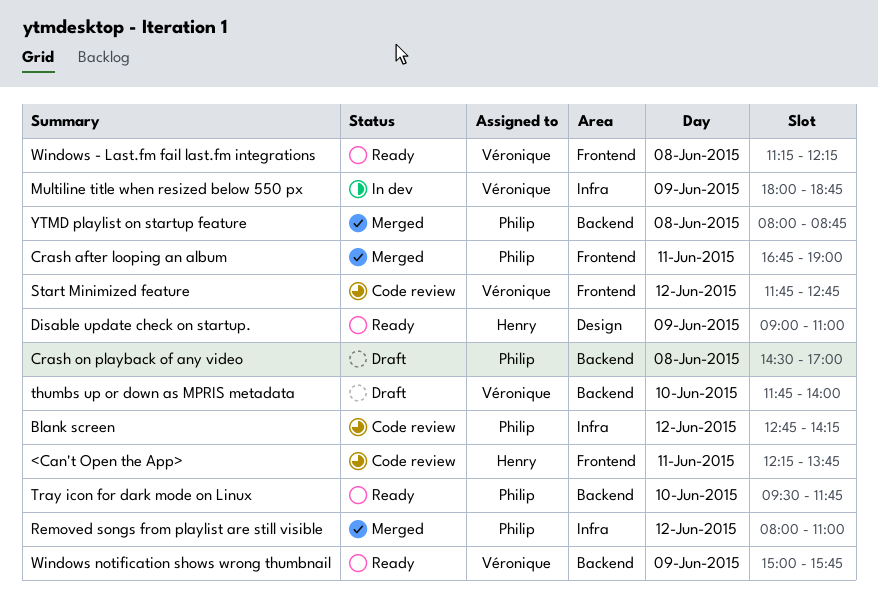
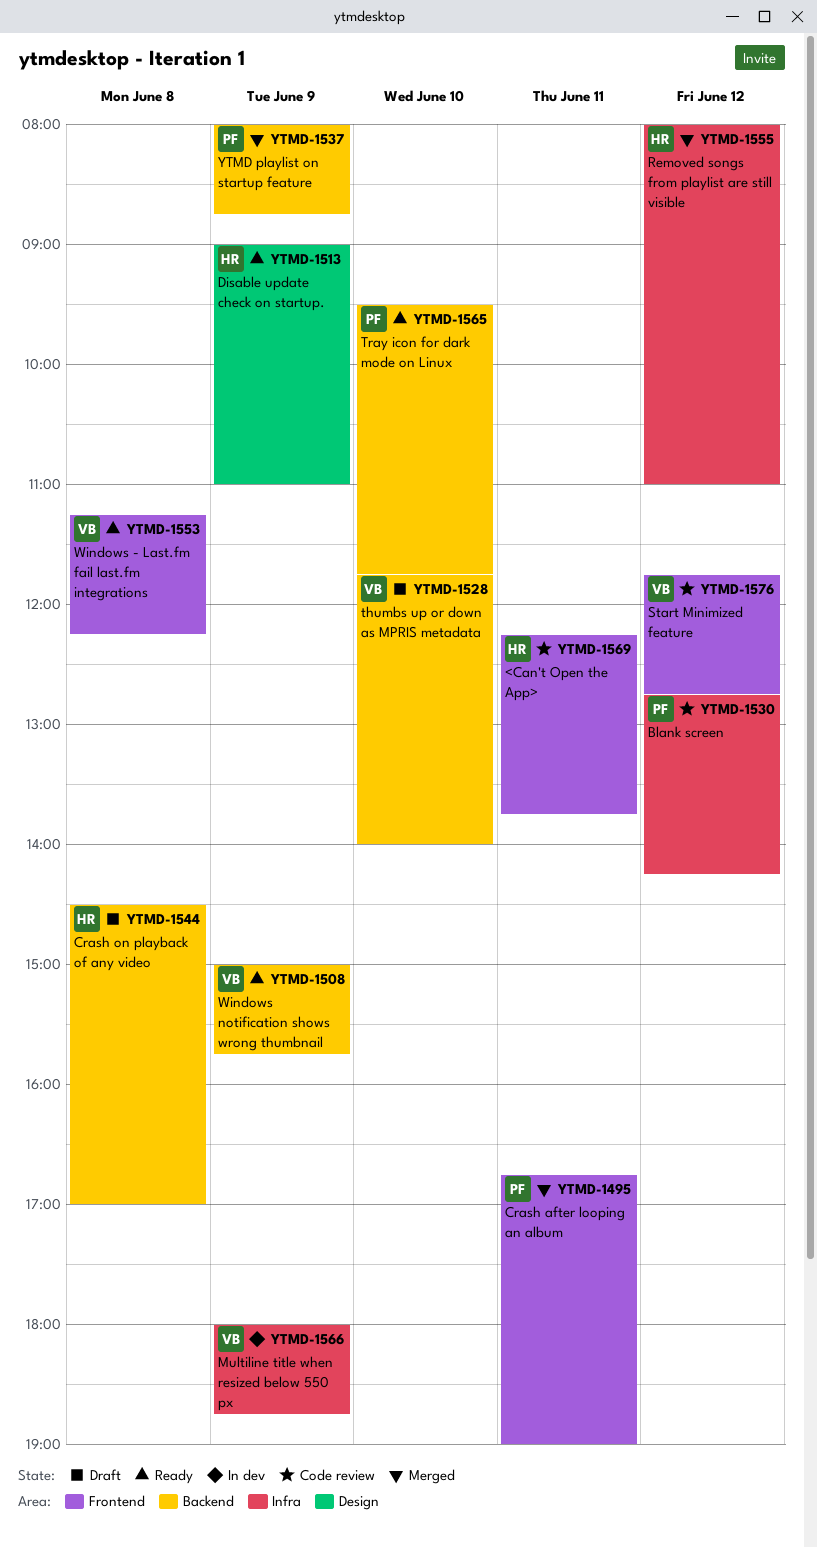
Crash on playback of any video, owner: Philip -> Henry
Removed songs from playlist are still visible, owner: Philip -> Henry
YTMD playlist on startup feature, day: Jun 8 -> Jun 9

